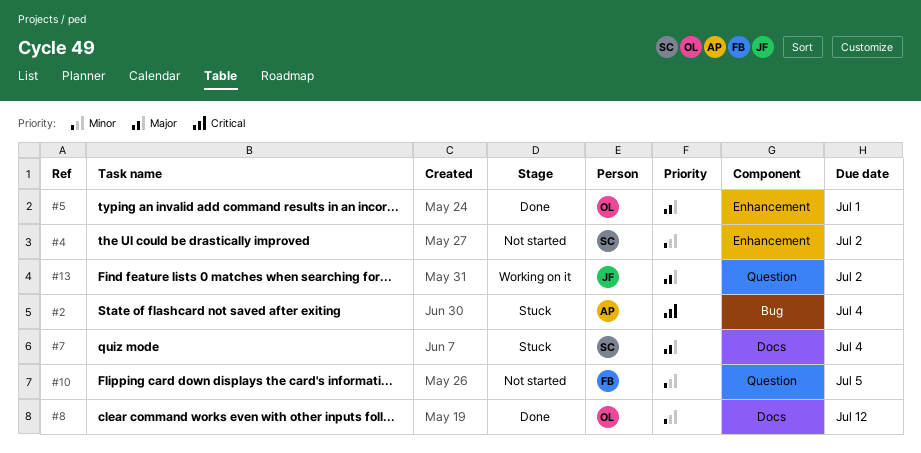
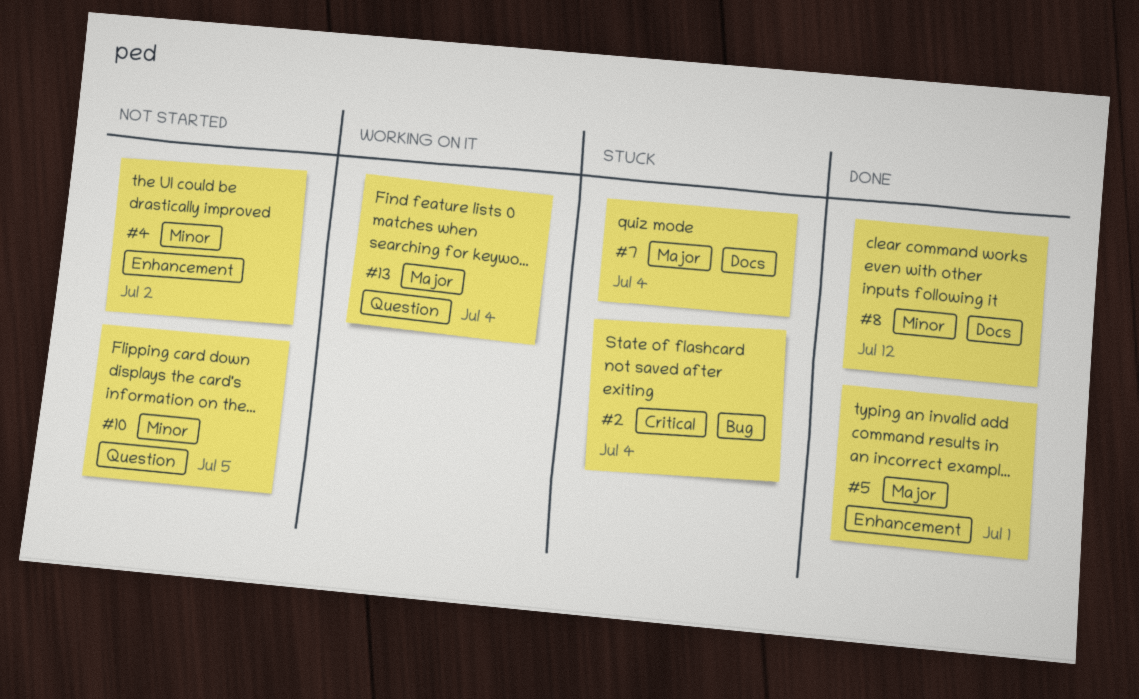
#13, due: Jul 2 -> Jul 4

